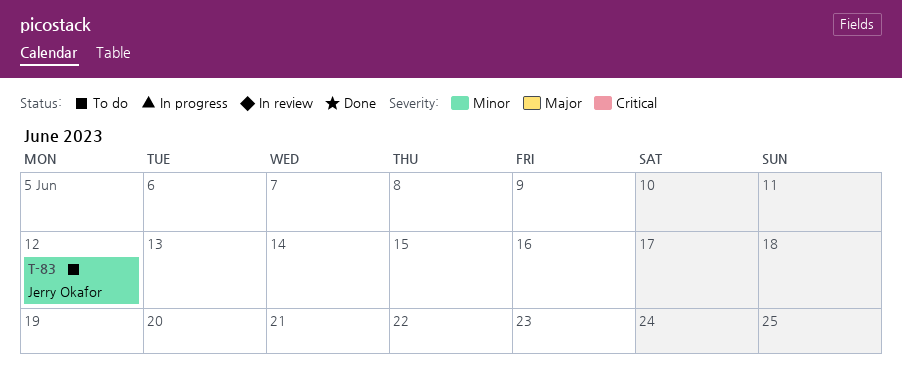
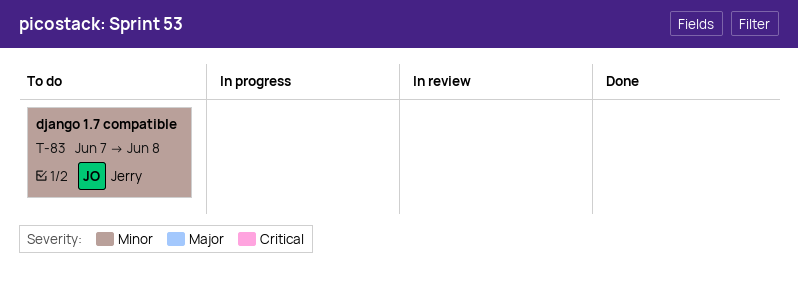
T-83, due: Jun 12 -> Jun 8

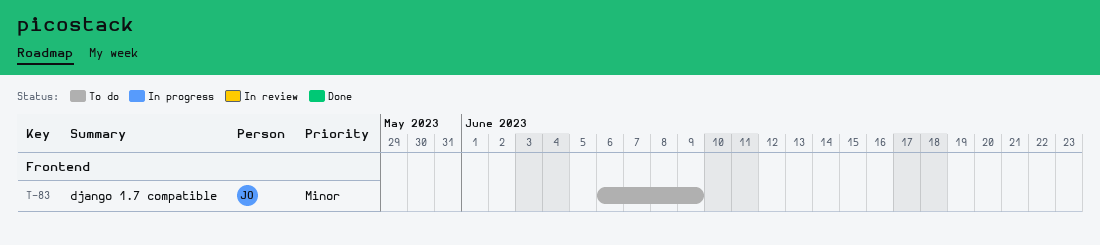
T-83, start: Jun 7 -> Jun 6
T-83, due: Jun 8 -> Jun 9

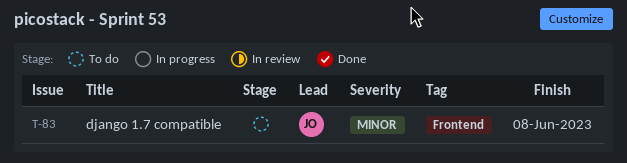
T-83, due: Jun 9 -> Jun 8

